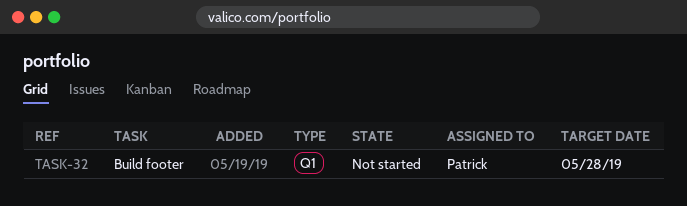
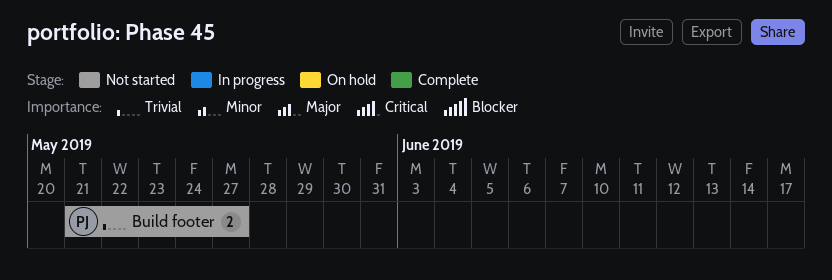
Build footer, due: May 28 -> May 27

